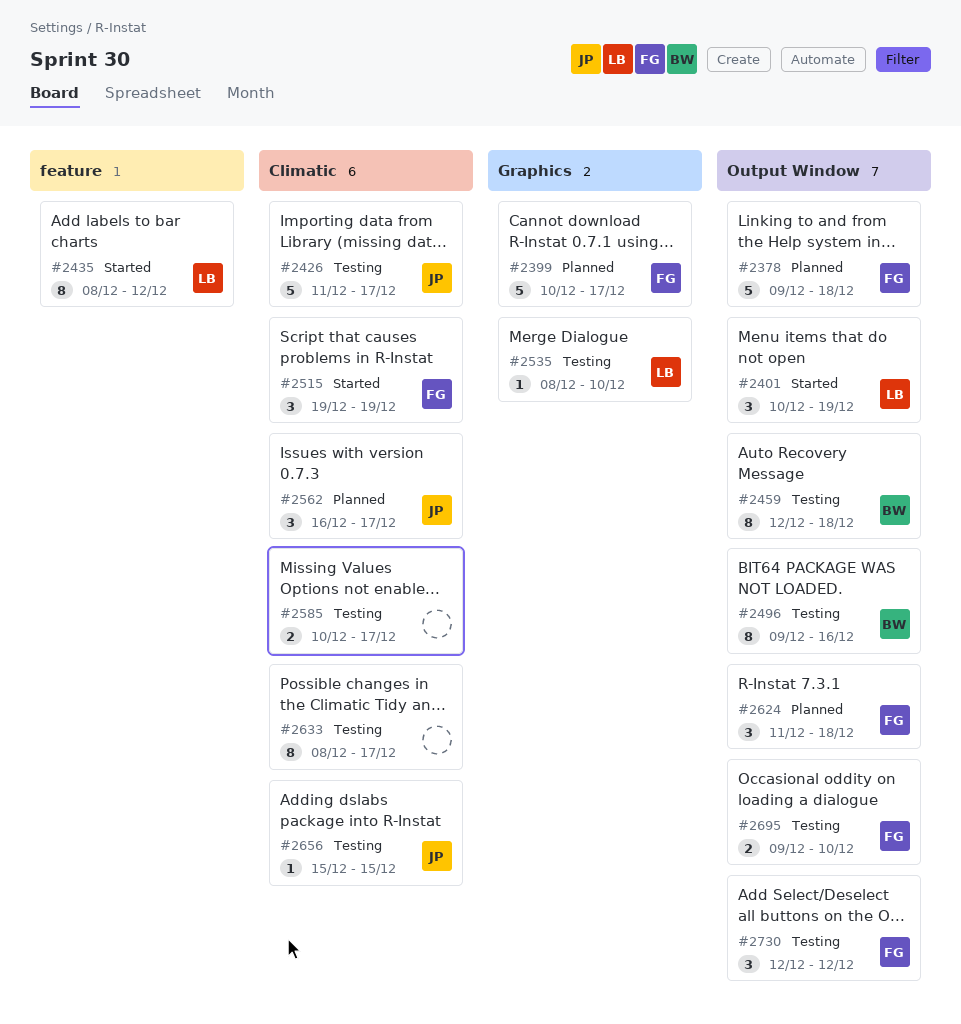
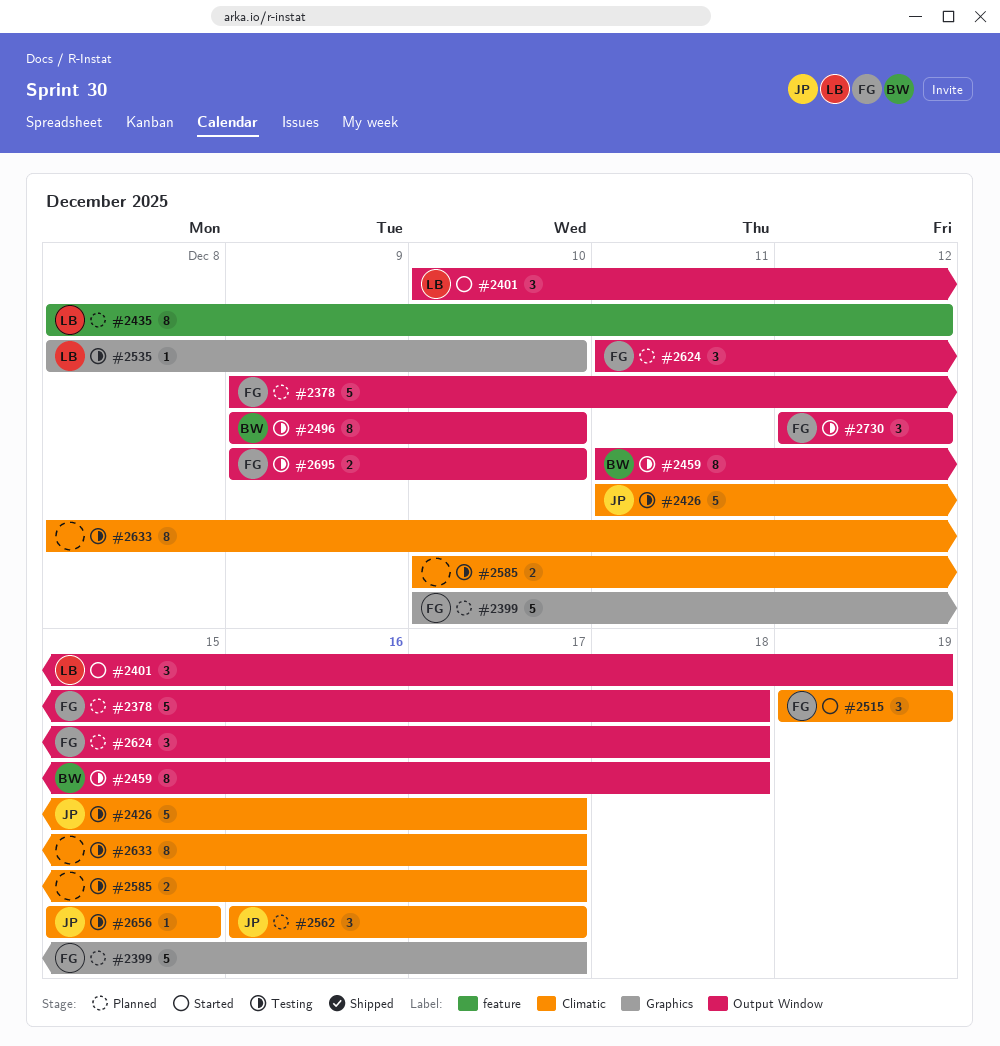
#2435, status: Started -> Planned
#2459, start: Dec 12 -> Dec 11
#2496, due: Dec 16 -> Dec 10

